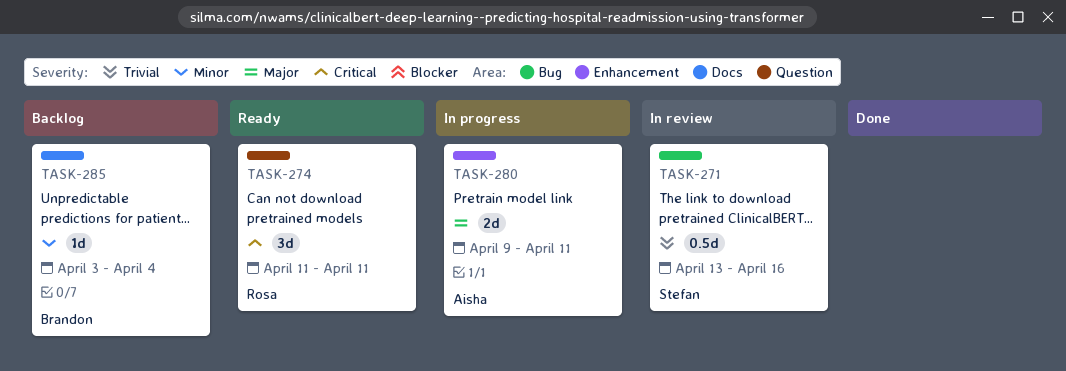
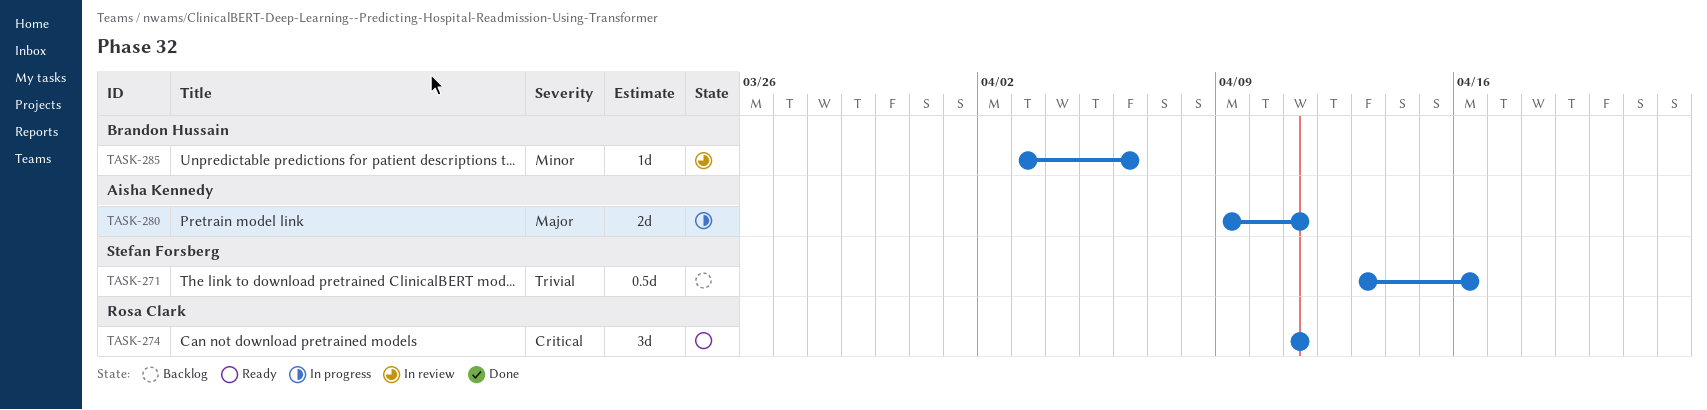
TASK-271, status: In review -> Backlog
TASK-285, status: Backlog -> In review
TASK-285, due: Apr 4 -> Apr 6

